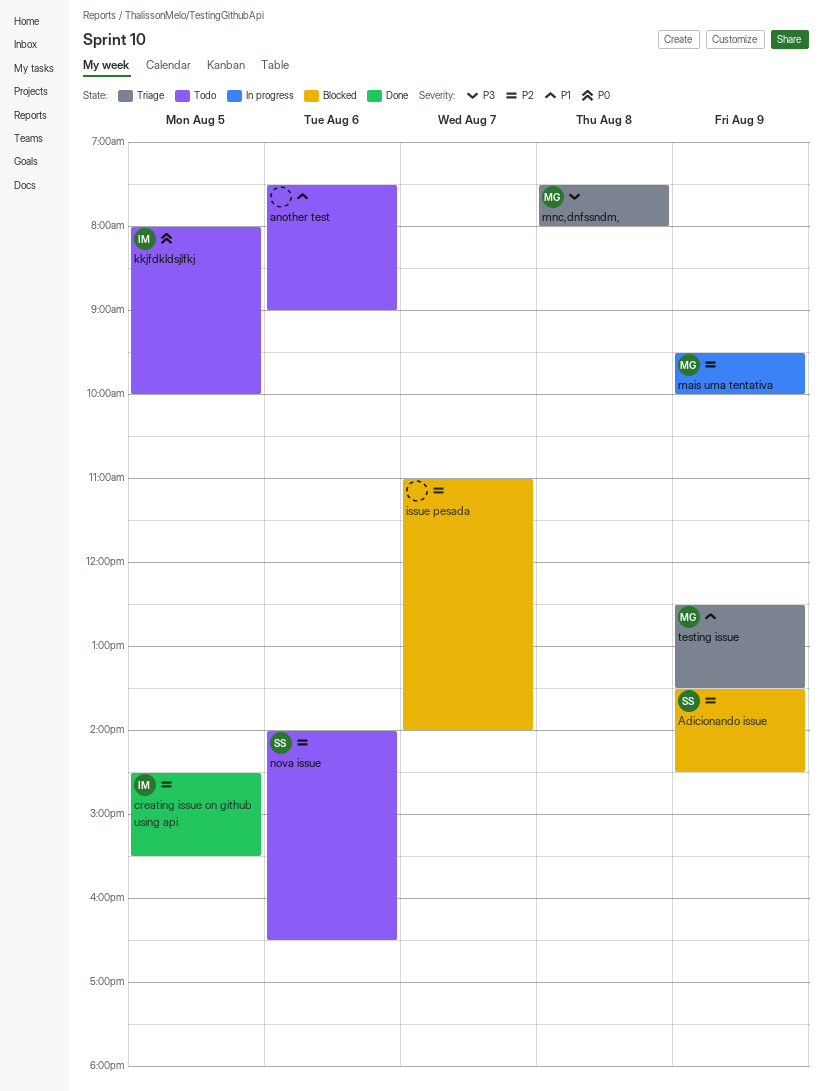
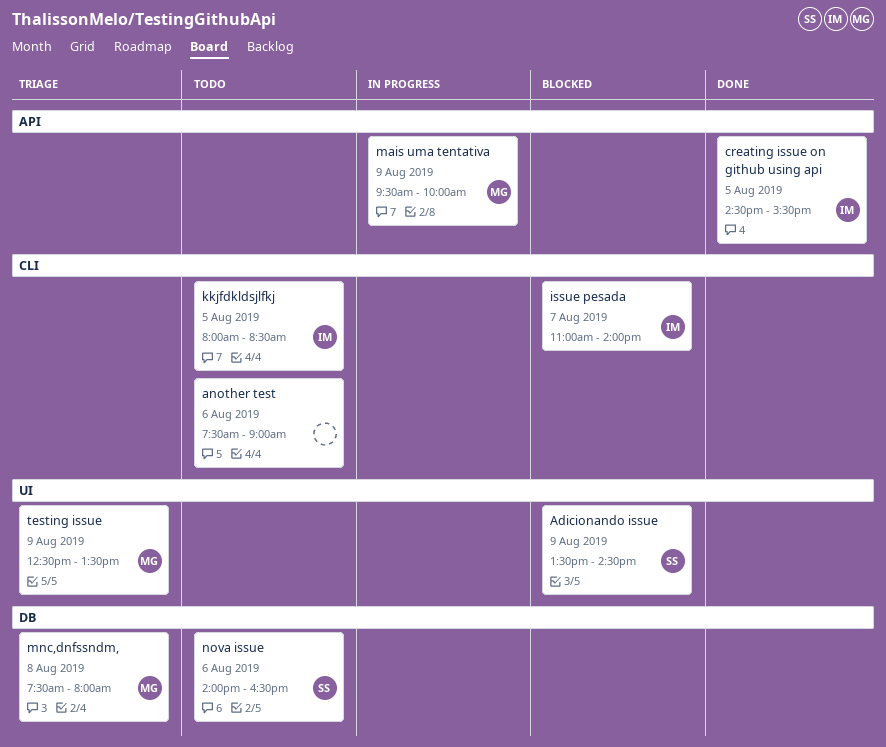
issue pesada, owner: none -> IM
kkjfdkldsjlfkj, ends: 10:00 -> 08:30

